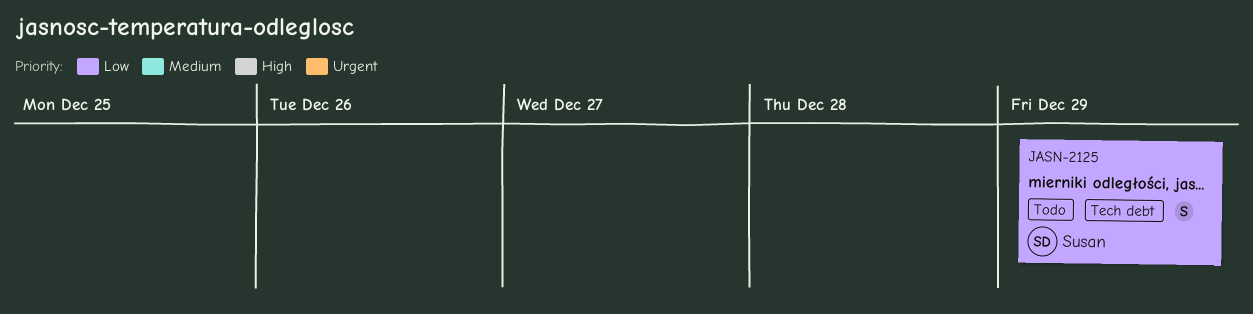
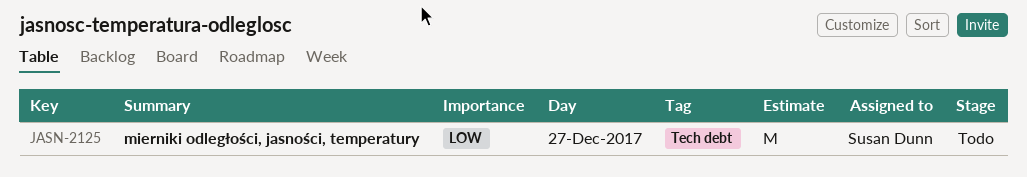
JASN-2125, estimate: S -> M
JASN-2125, day: Dec 29 -> Dec 27

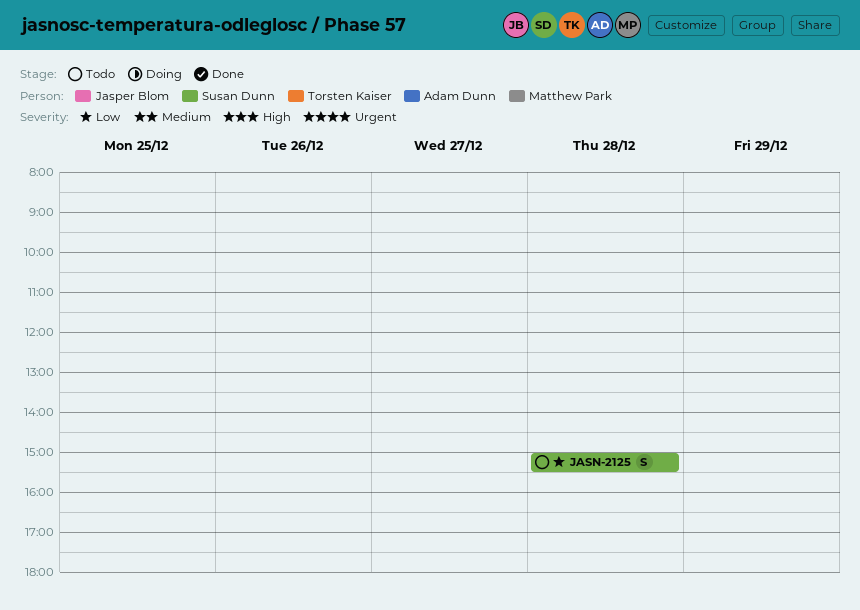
JASN-2125, estimate: M -> S
JASN-2125, day: Dec 27 -> Dec 28

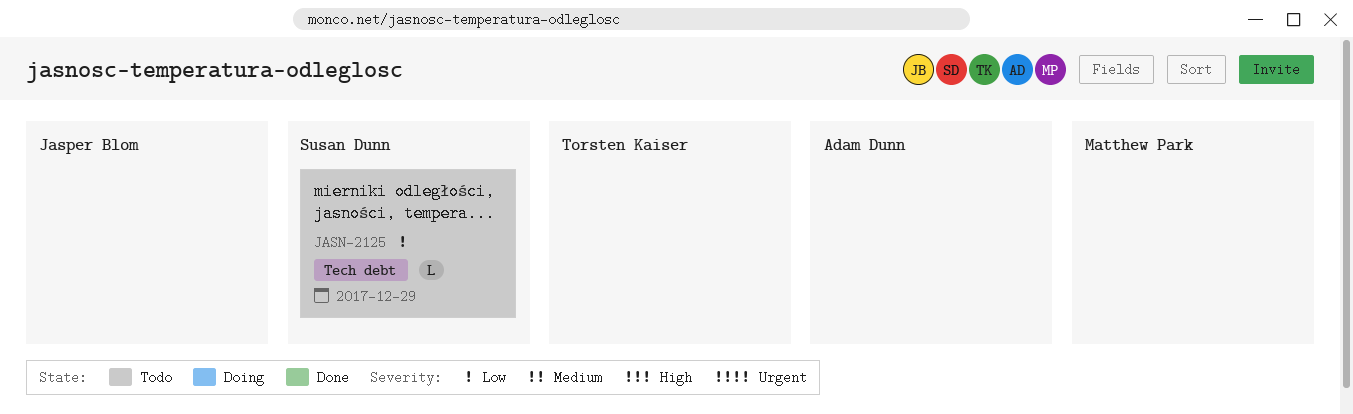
JASN-2125, estimate: S -> L
JASN-2125, day: Dec 28 -> Dec 29

